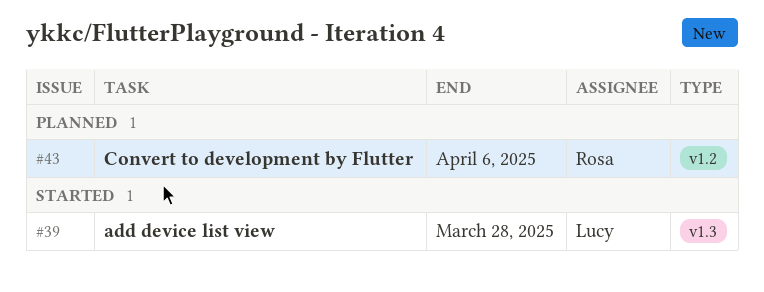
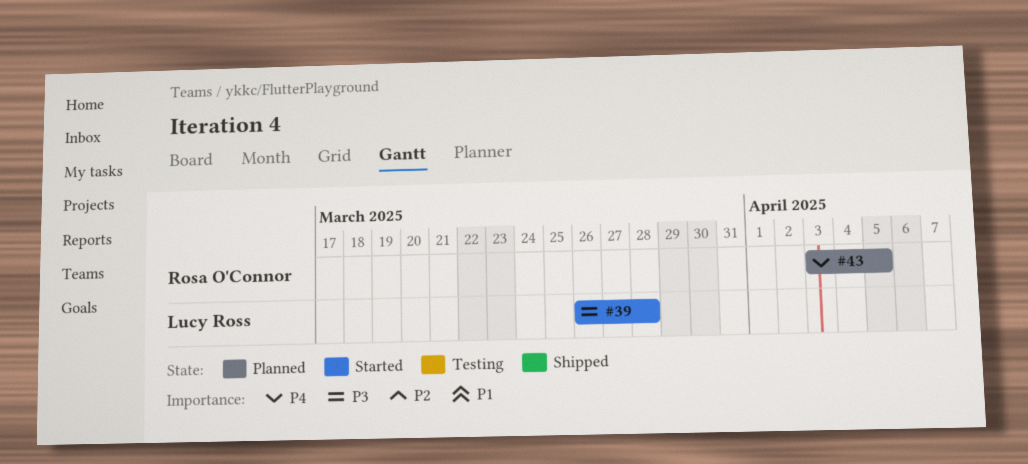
#43, due: Apr 6 -> Apr 5

